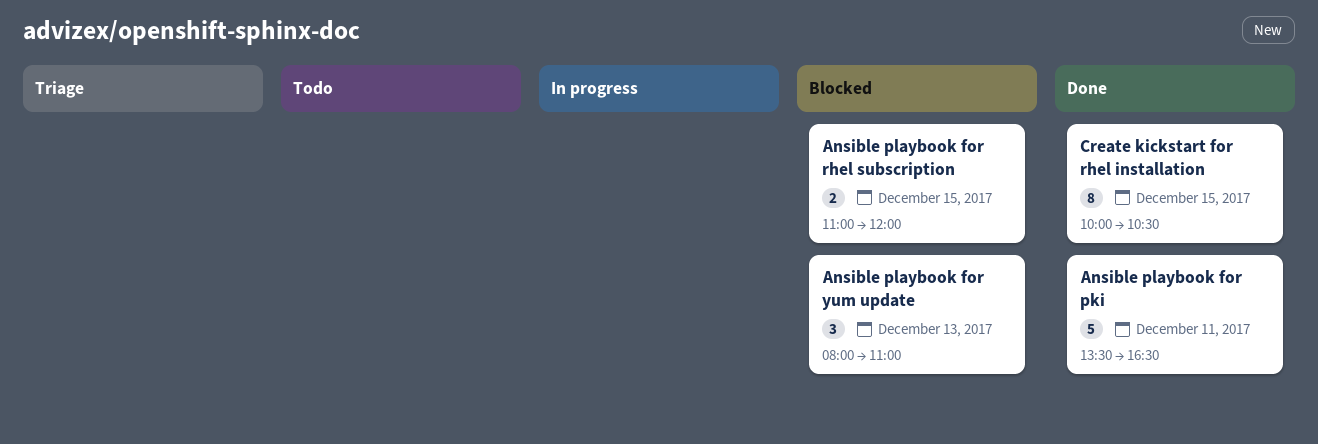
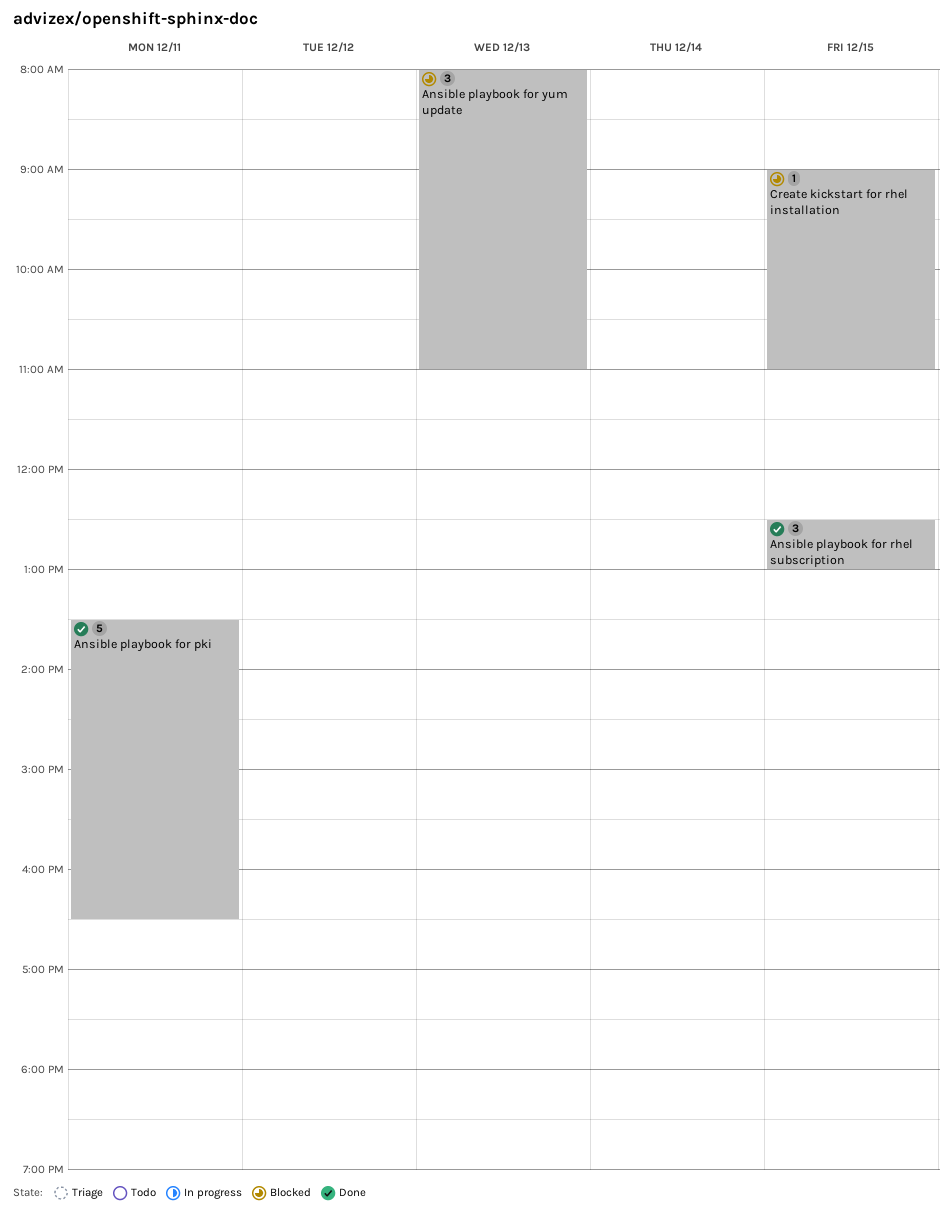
Ansible playbook for rhel subscription, status: Blocked -> Done
Ansible playbook for rhel subscription, estimate: 2 -> 3
Ansible playbook for rhel subscription, begins: 11:00 -> 12:30
Ansible playbook for rhel subscription, ends: 12:00 -> 13:00
Create kickstart for rhel installation, status: Done -> Blocked
Create kickstart for rhel installation, estimate: 8 -> 1
Create kickstart for rhel installation, begins: 10:00 -> 09:00
Create kickstart for rhel installation, ends: 10:30 -> 11:00

